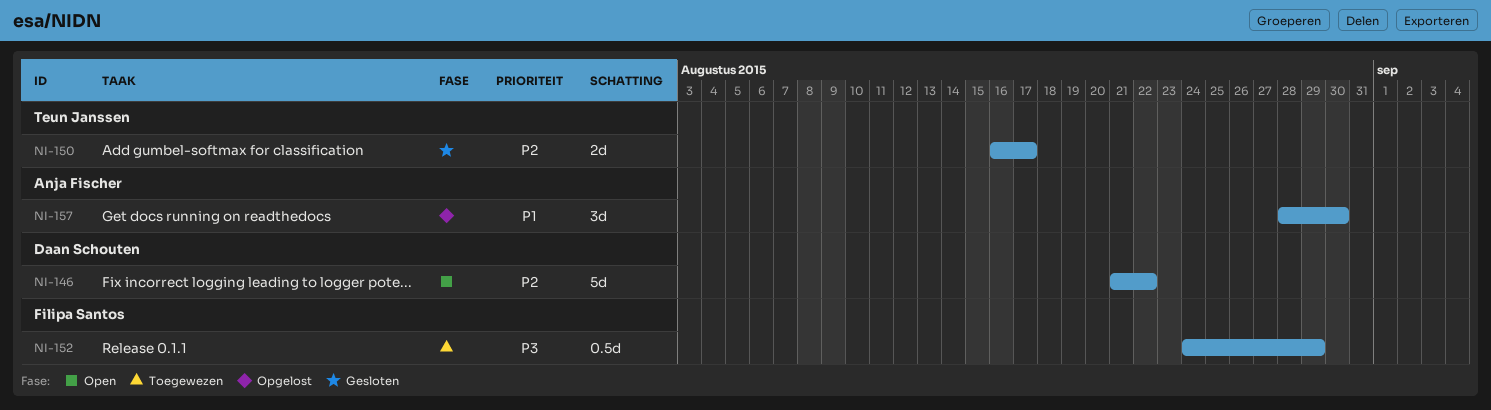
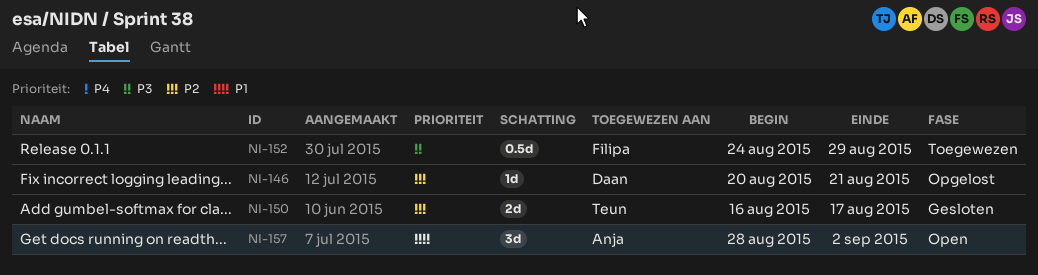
NI-146, status: Open -> Opgelost
NI-146, estimate: 5d -> 1d
NI-146, start: Aug 21 -> Aug 20
NI-146, due: Aug 22 -> Aug 21
NI-157, status: Opgelost -> Open
NI-157, due: Aug 30 -> Sep 2

